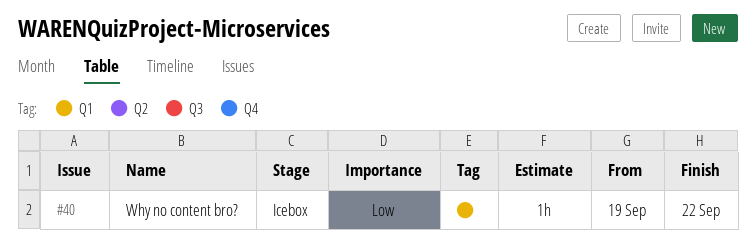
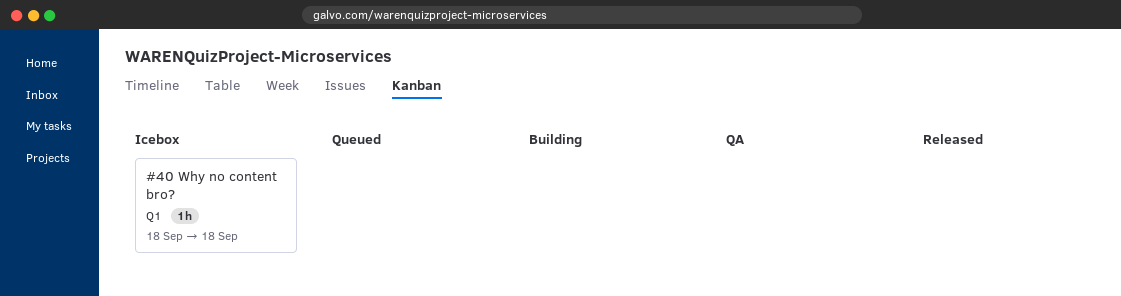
#40, start: Sep 19 -> Sep 18
#40, due: Sep 22 -> Sep 18

